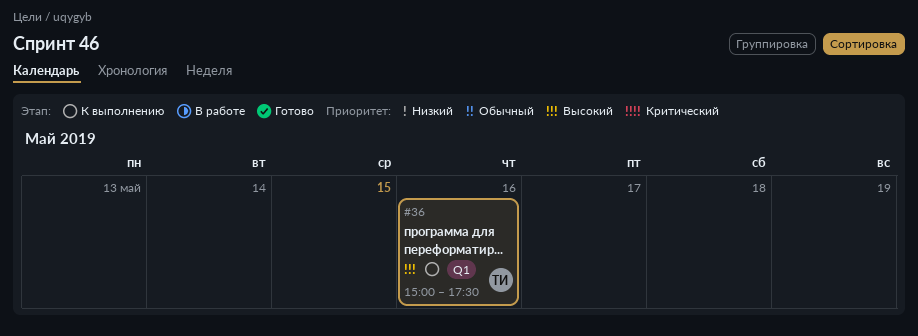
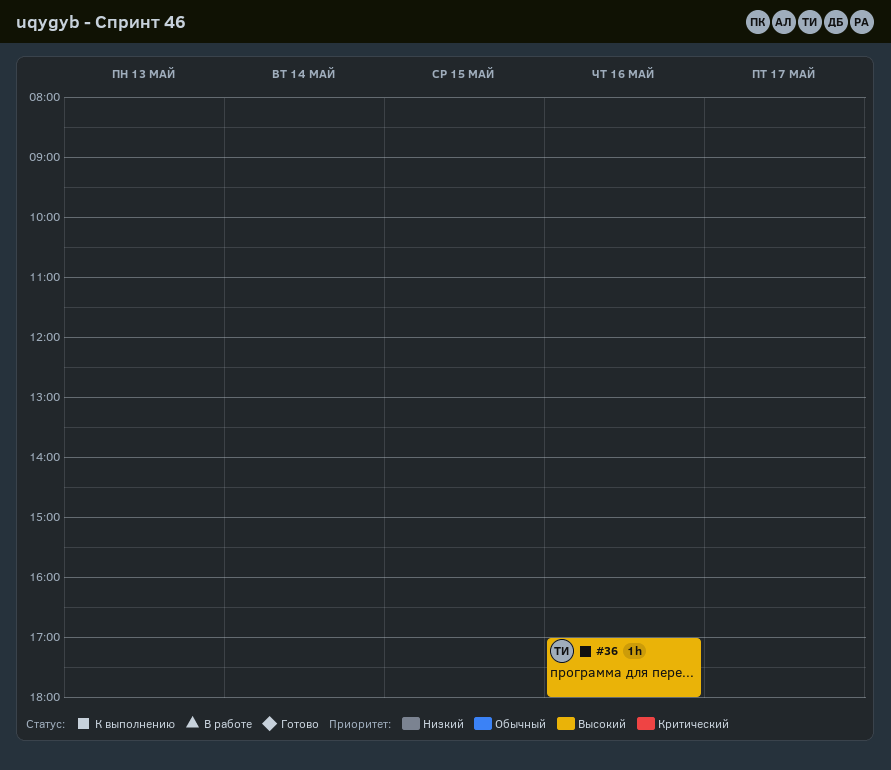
#36, begins: 15:00 -> 17:00
#36, ends: 17:30 -> 18:00

